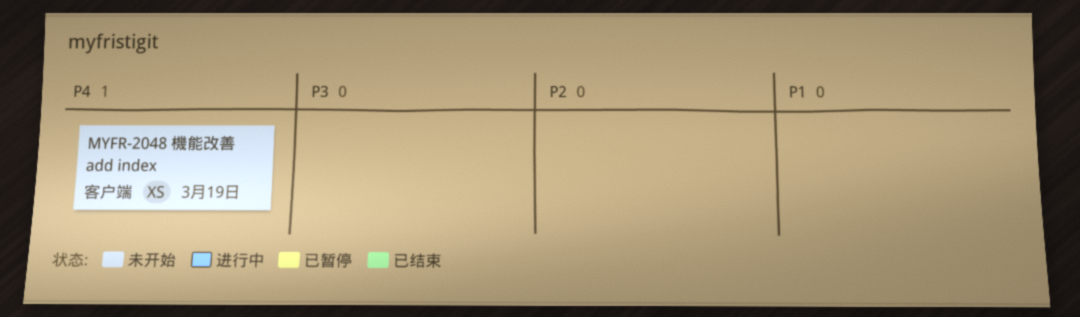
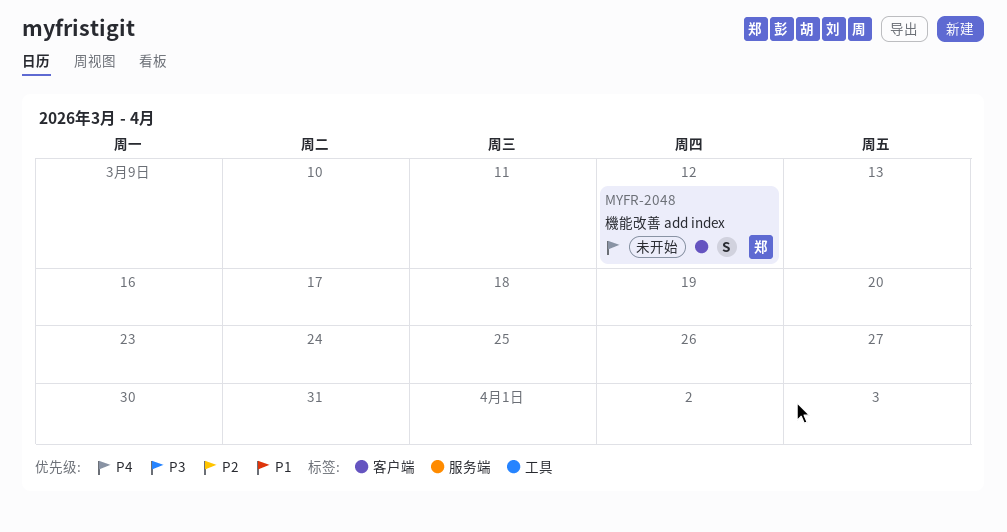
MYFR-2048, estimate: XS -> S
MYFR-2048, due: Mar 19 -> Mar 12

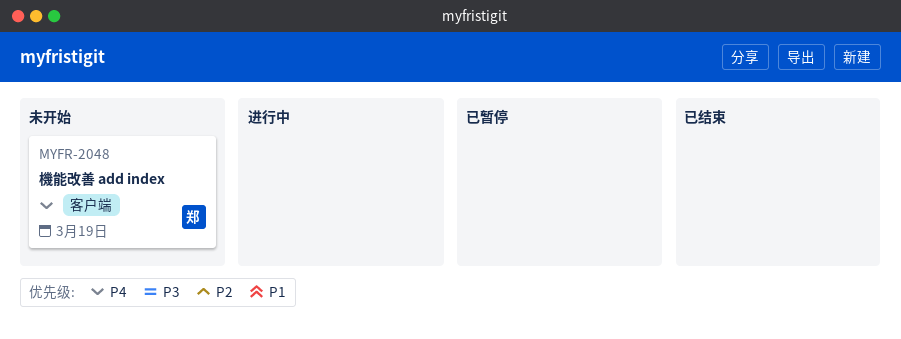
MYFR-2048, due: Mar 12 -> Mar 19

